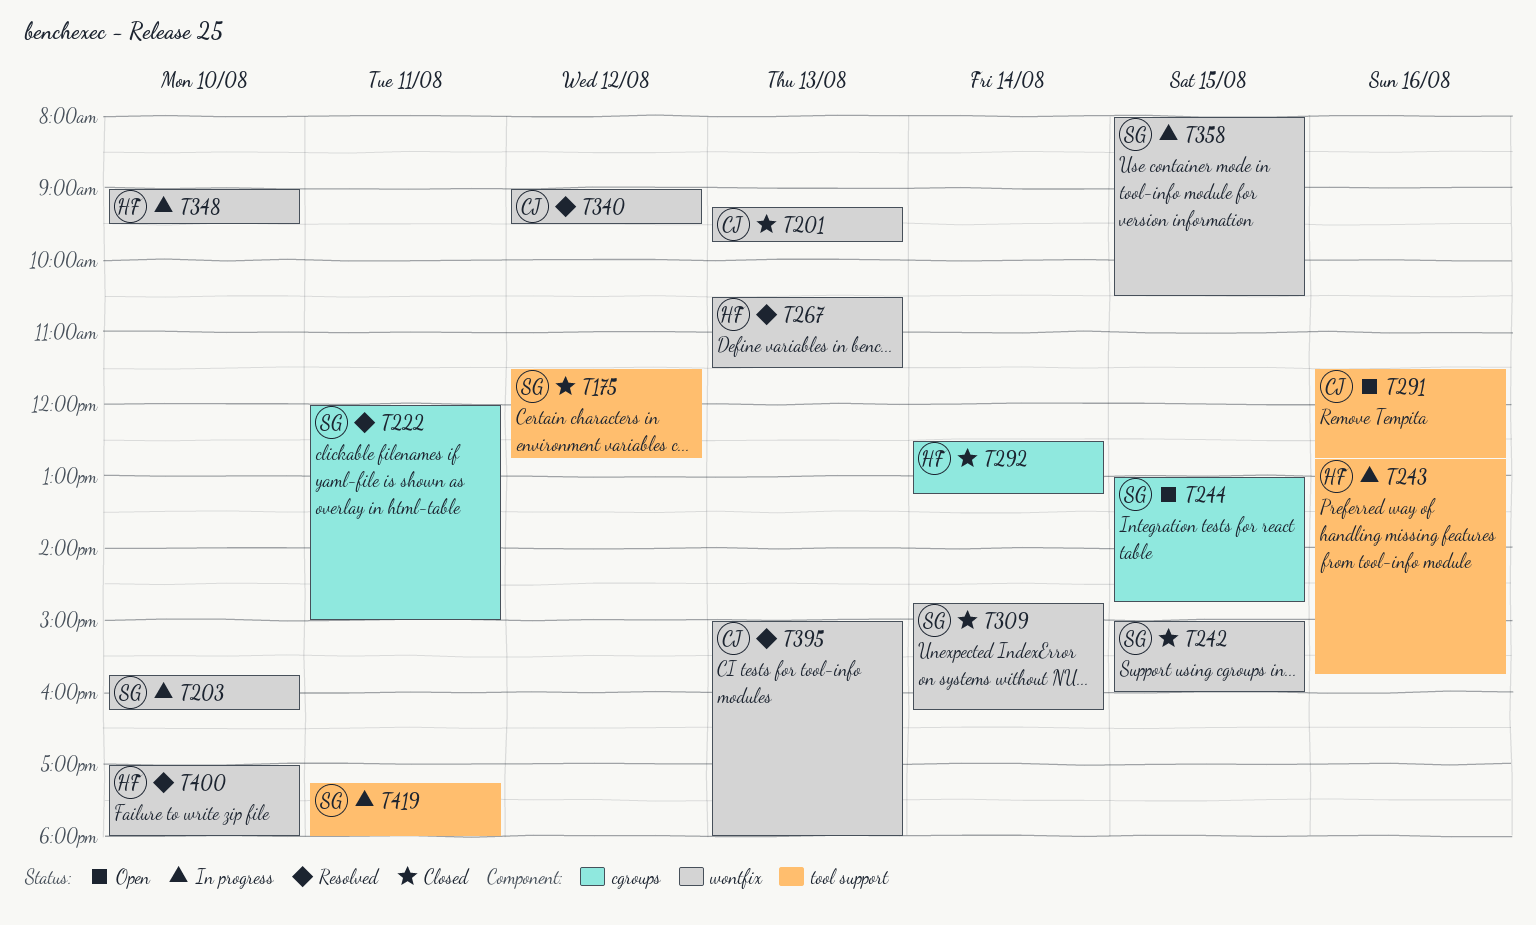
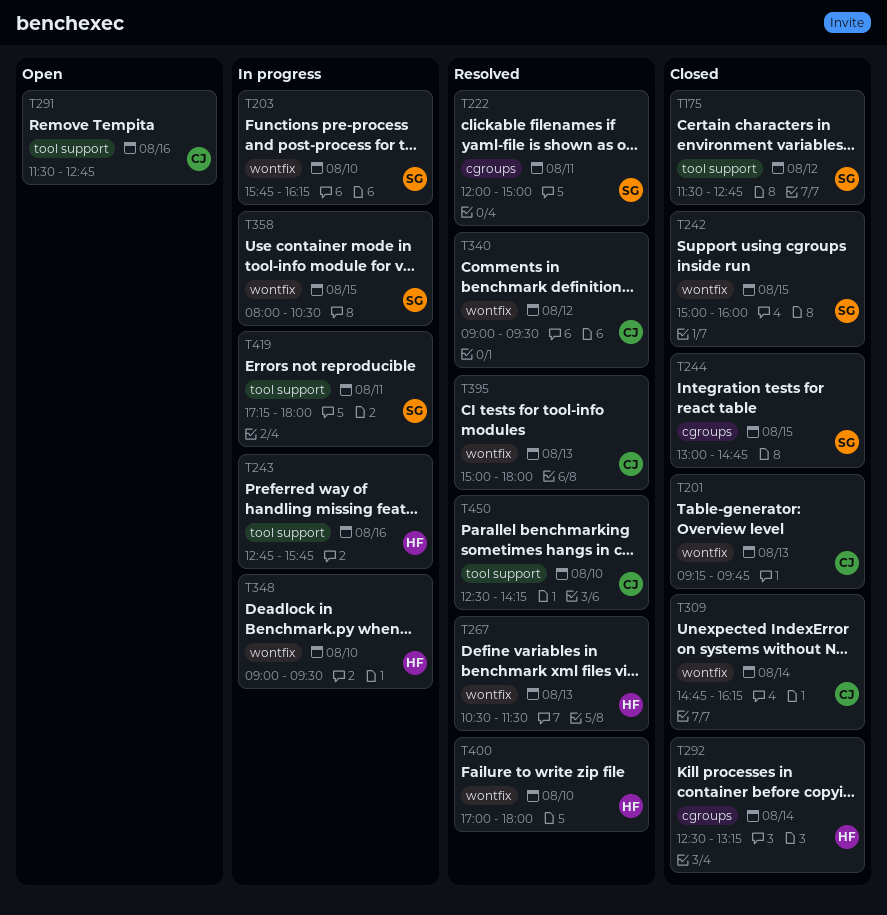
T244, status: Open -> Closed
T309, owner: SG -> CJ
T450: none -> present

